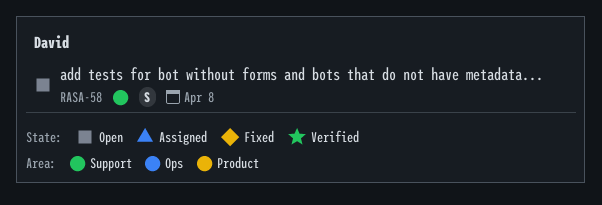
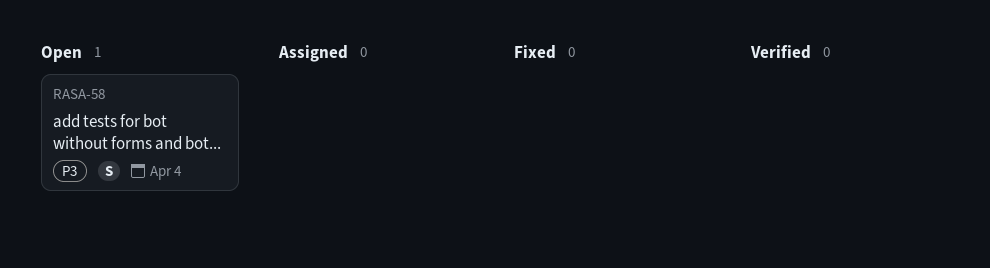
RASA-58, due: Apr 8 -> Apr 4

